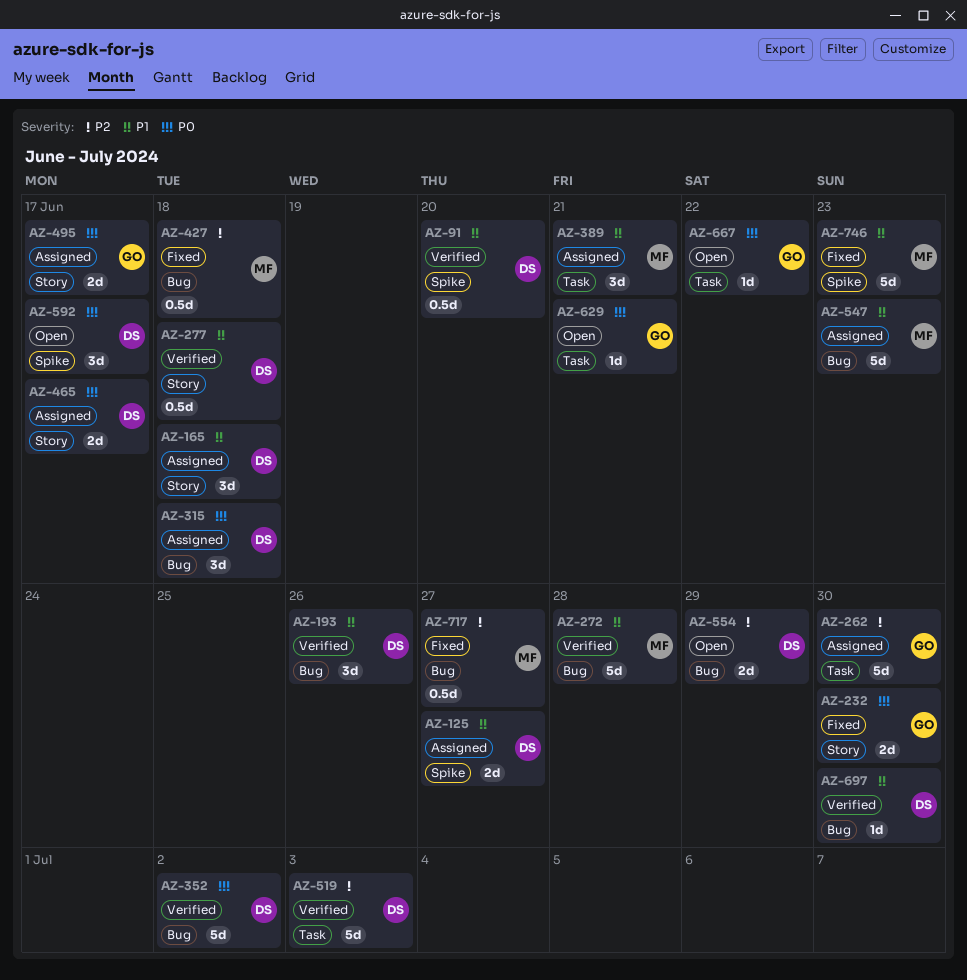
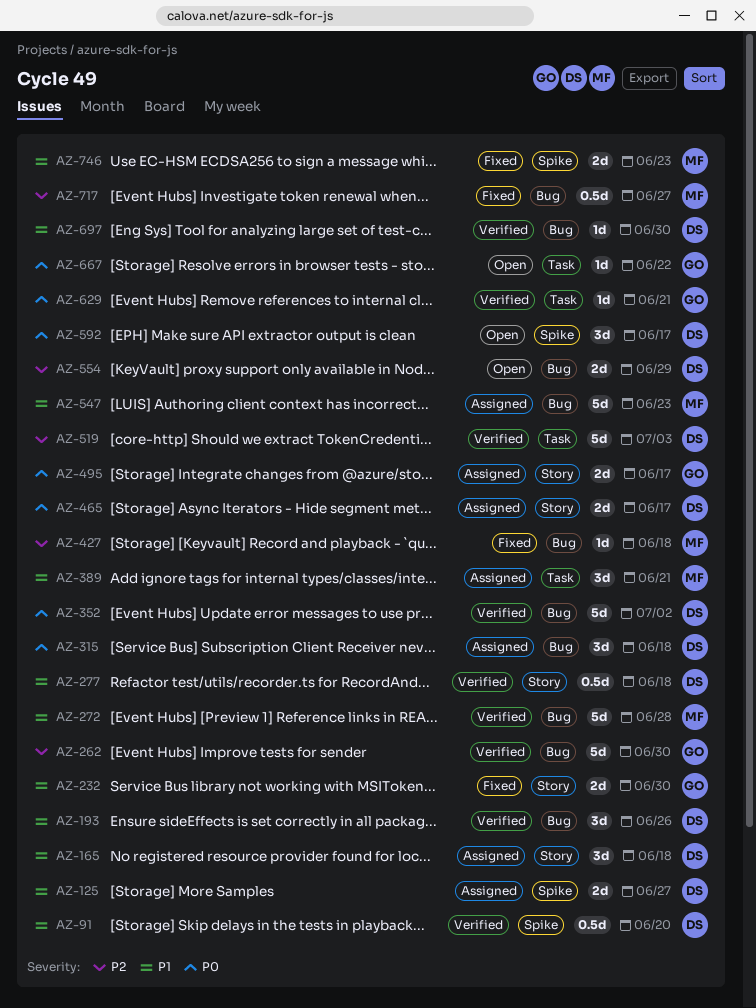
AZ-232, priority: P0 -> P1
AZ-262, status: Assigned -> Verified
AZ-262, label: Task -> Bug
AZ-427, estimate: 0.5d -> 1d
AZ-629, status: Open -> Verified
AZ-746, estimate: 5d -> 2d

